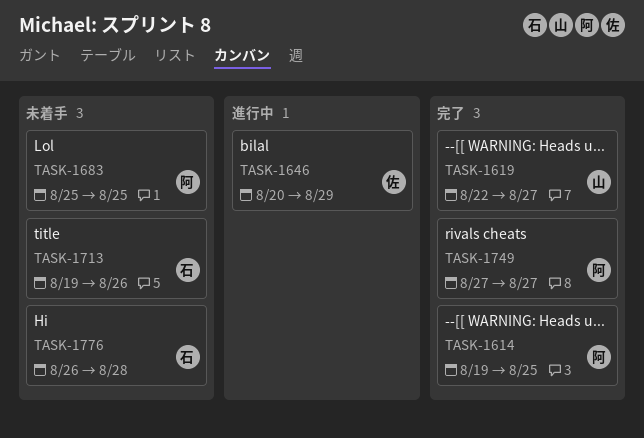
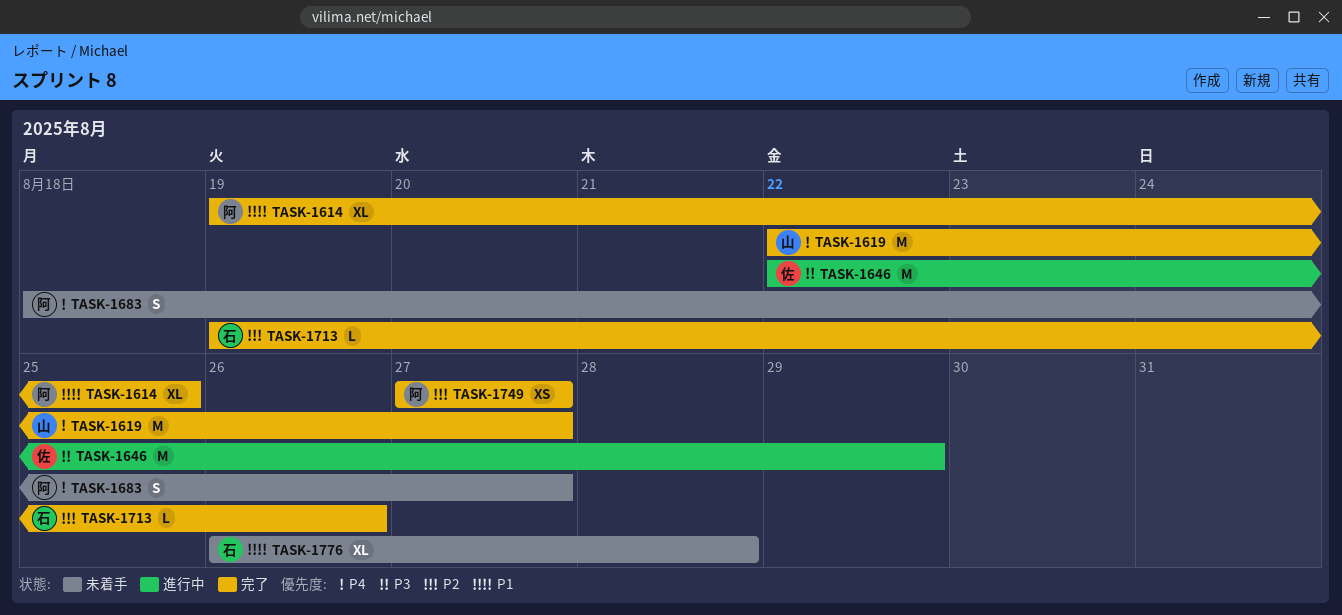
TASK-1646, start: Aug 20 -> Aug 22
TASK-1683, start: Aug 25 -> Aug 18
TASK-1683, due: Aug 25 -> Aug 27
TASK-1713, status: 未着手 -> 完了

